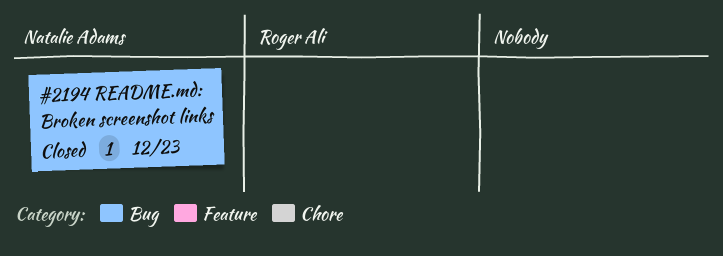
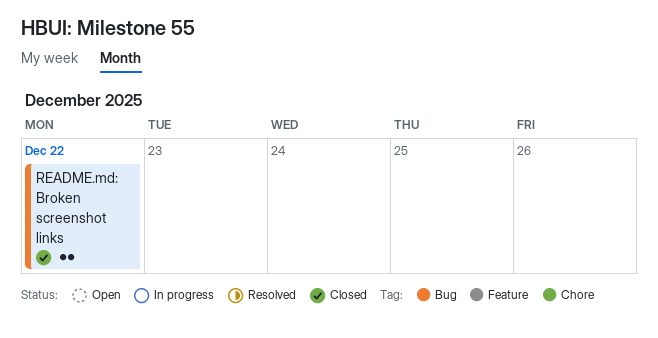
README.md: Broken screenshot links, estimate: 1 -> 2
README.md: Broken screenshot links, due: Dec 23 -> Dec 22

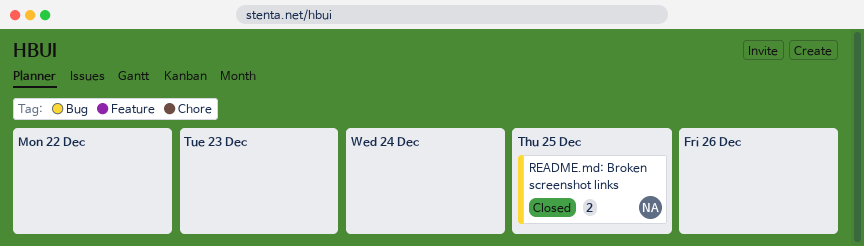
README.md: Broken screenshot links, due: Dec 22 -> Dec 25

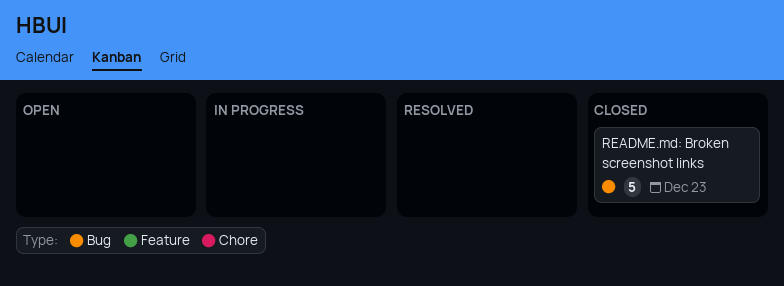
README.md: Broken screenshot links, estimate: 2 -> 5
README.md: Broken screenshot links, due: Dec 25 -> Dec 23

